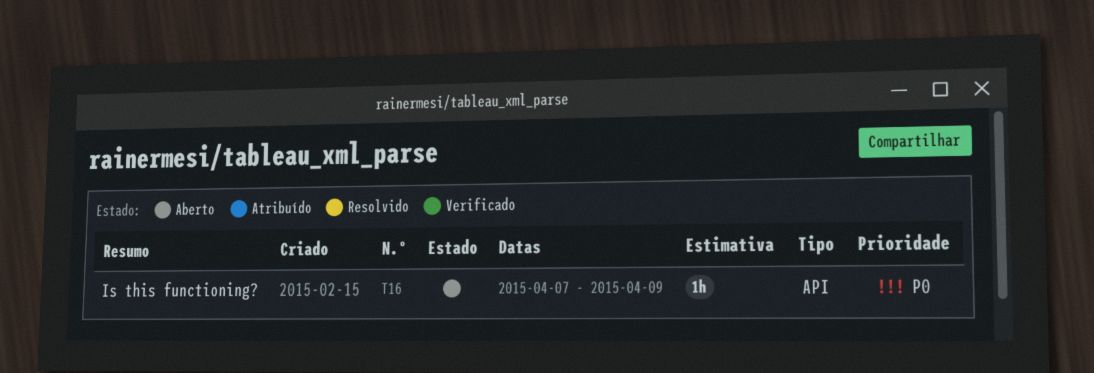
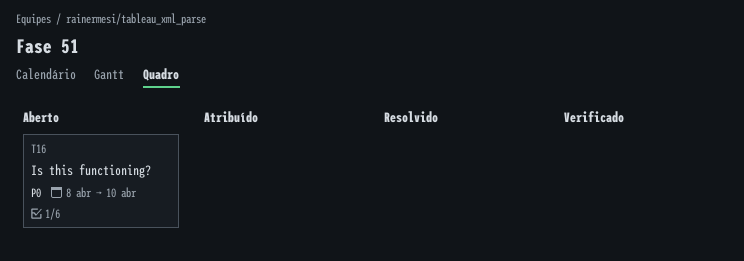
T16, start: Apr 7 -> Apr 8
T16, due: Apr 9 -> Apr 10

